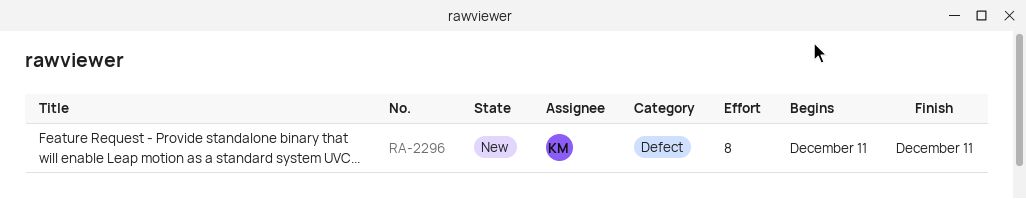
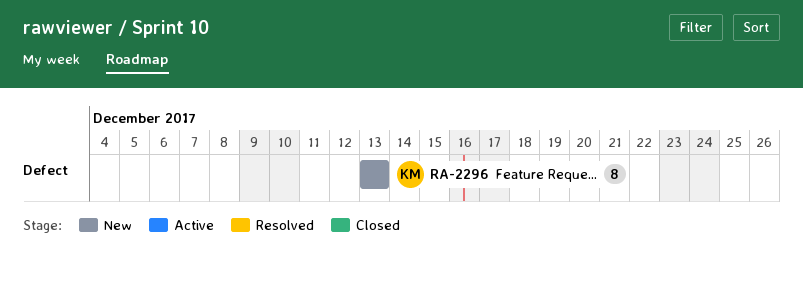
RA-2296, start: Dec 11 -> Dec 13
RA-2296, due: Dec 11 -> Dec 13

